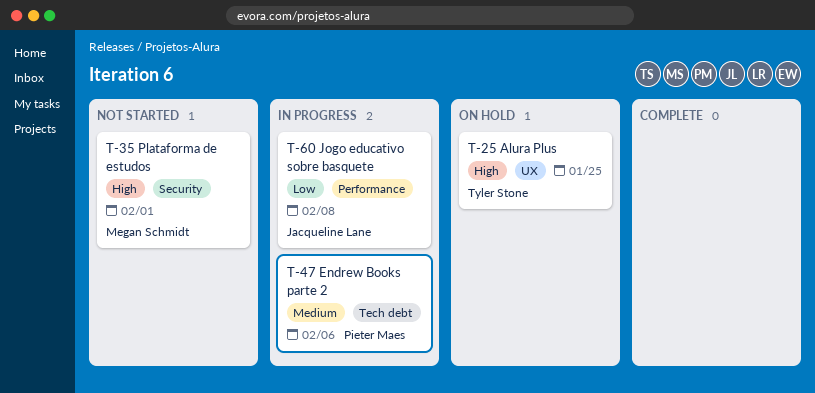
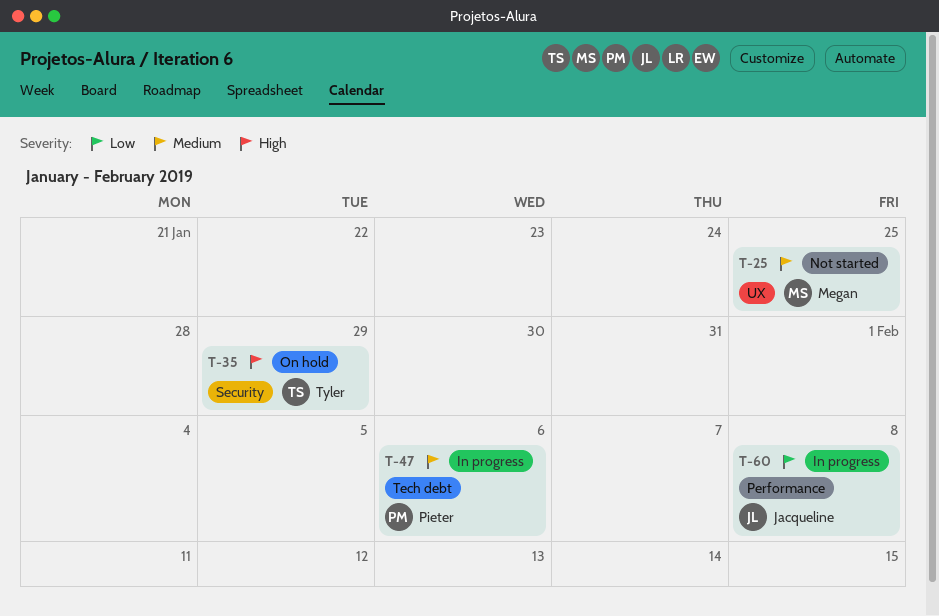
T-25, status: On hold -> Not started
T-25, owner: Tyler Stone -> Megan Schmidt
T-25, priority: High -> Medium
T-35, status: Not started -> On hold
T-35, owner: Megan Schmidt -> Tyler Stone
T-35, due: Feb 1 -> Jan 29

